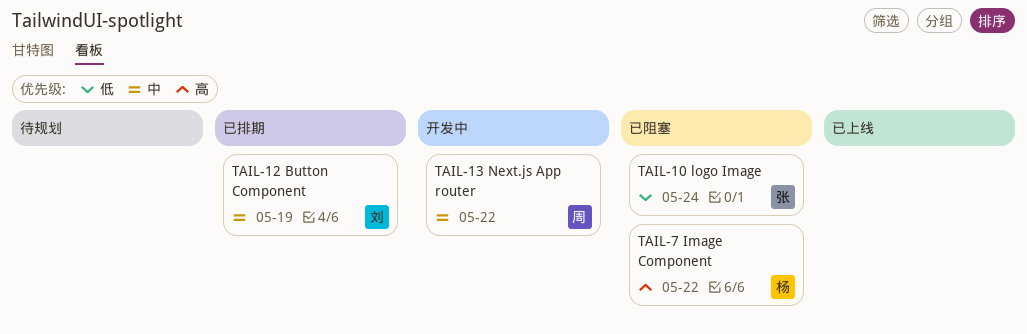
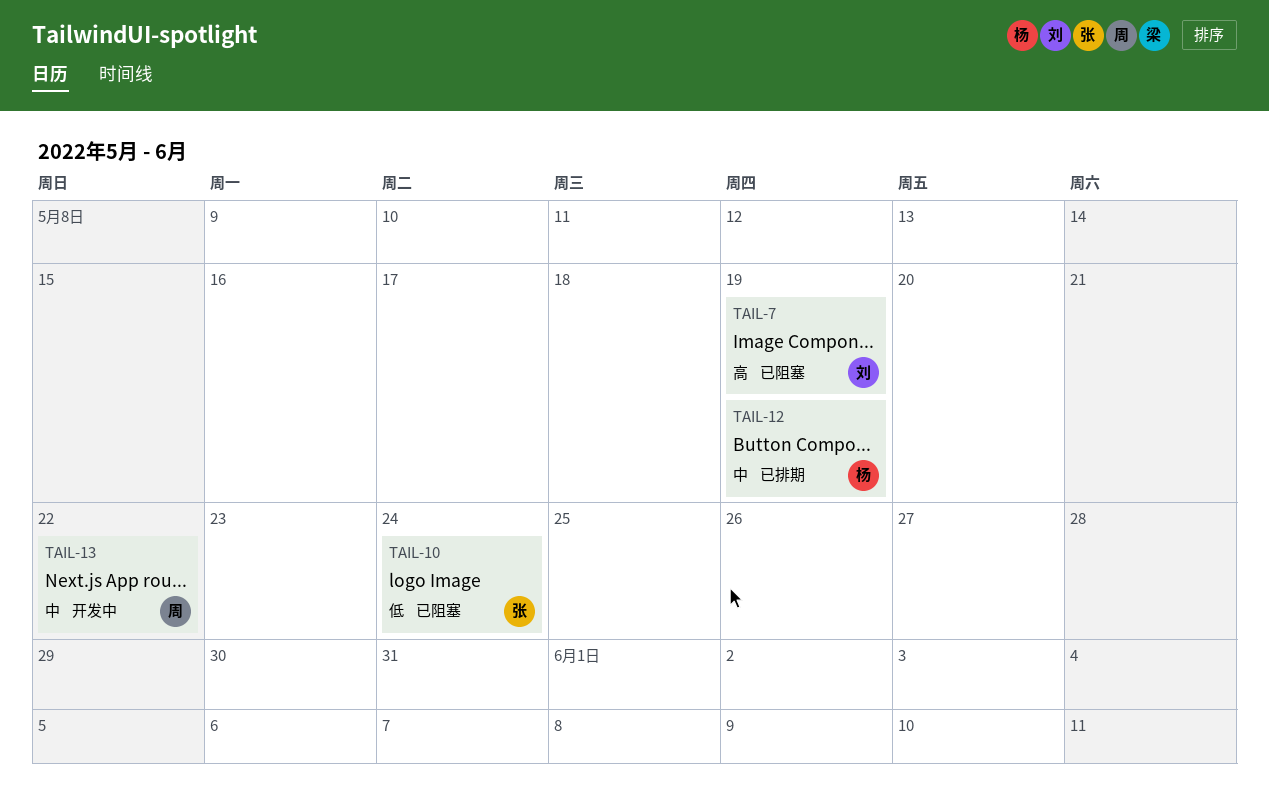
TAIL-7, owner: 杨 -> 刘
TAIL-7, due: May 22 -> May 19
TAIL-12, owner: 刘 -> 杨

